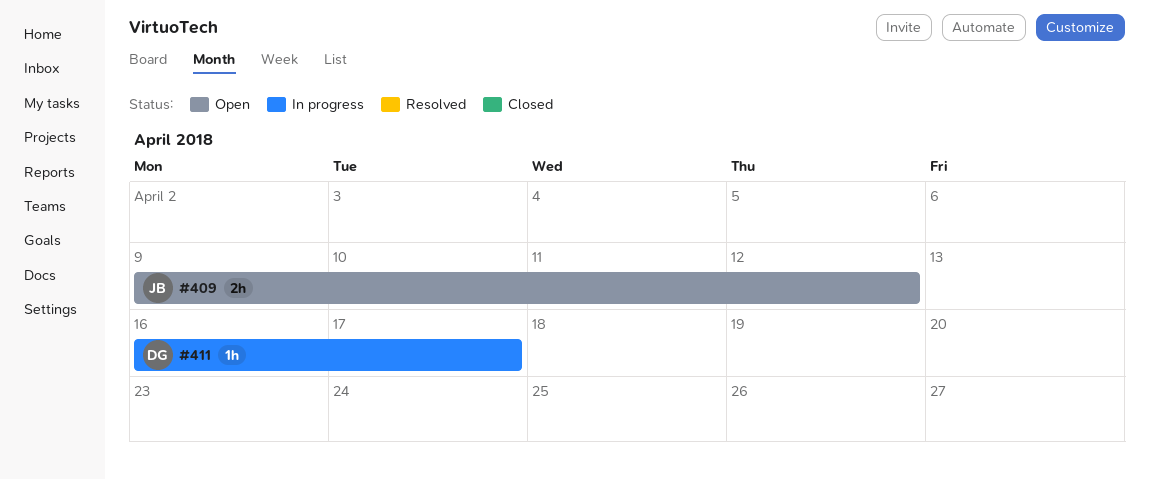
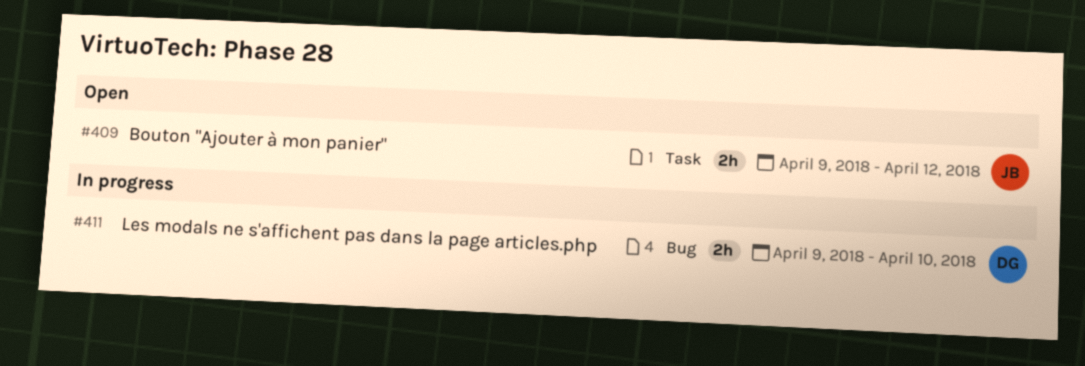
#411, estimate: 1h -> 2h
#411, start: Apr 16 -> Apr 9
#411, due: Apr 17 -> Apr 10

